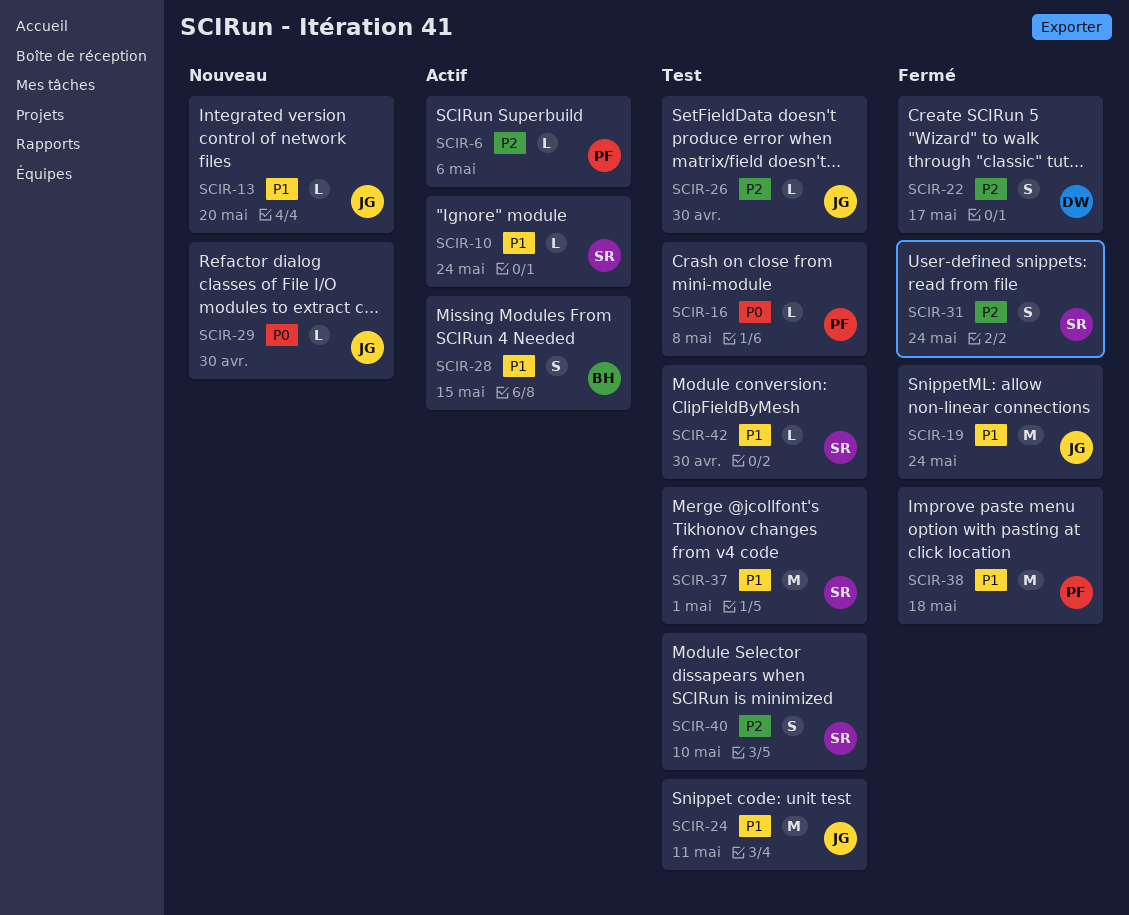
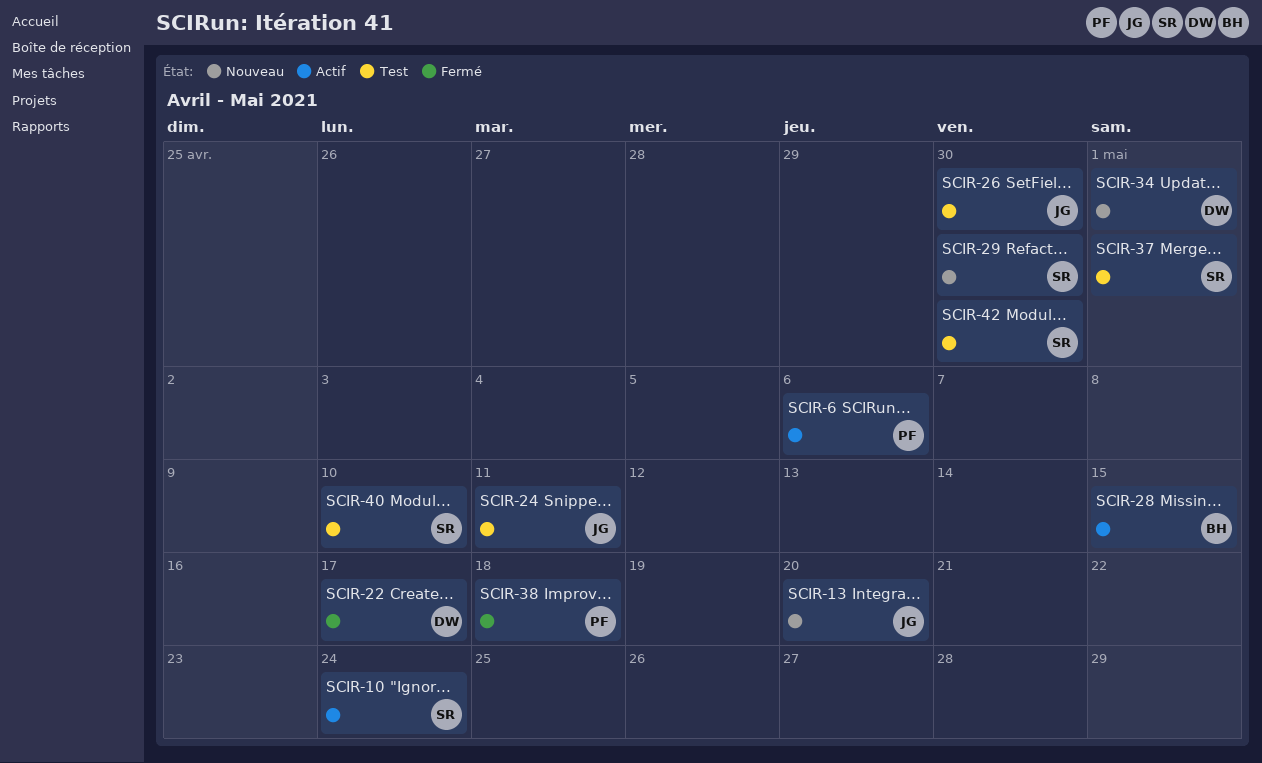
SCIR-16: present -> none
SCIR-19: present -> none
SCIR-29, owner: JG -> SR
SCIR-31: present -> none
SCIR-34: none -> present

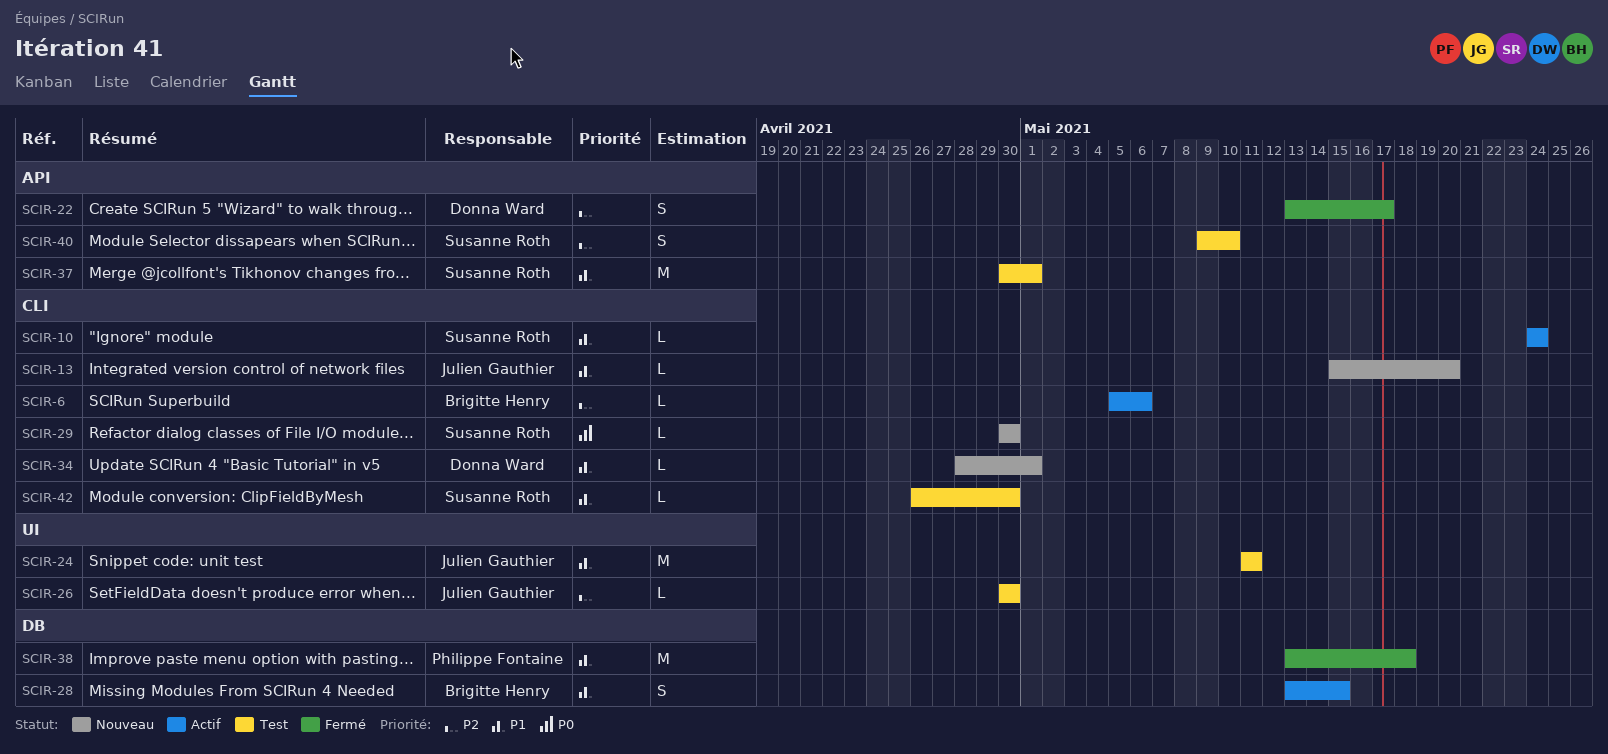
SCIR-6, owner: Philippe Fontaine -> Brigitte Henry

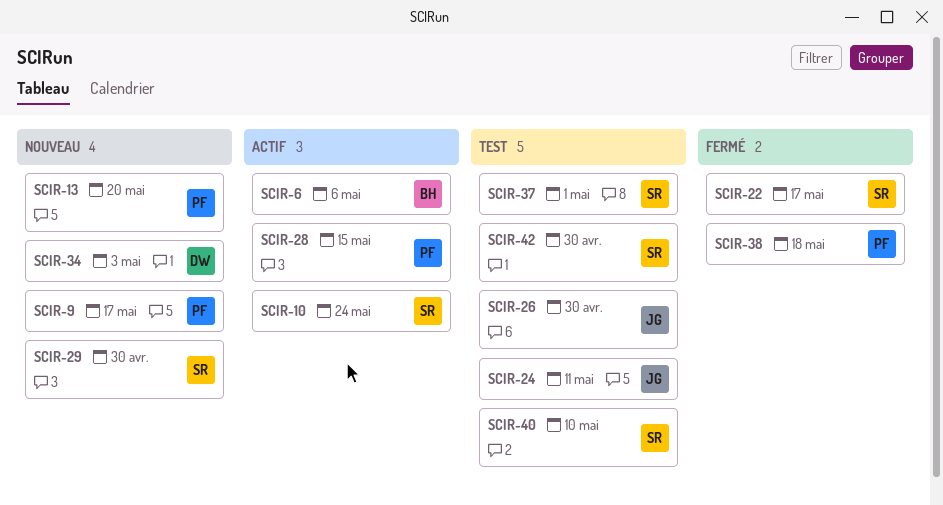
SCIR-9: none -> present
SCIR-13, owner: Julien Gauthier -> Philippe Fontaine
SCIR-22, owner: Donna Ward -> Susanne Roth
SCIR-28, owner: Brigitte Henry -> Philippe Fontaine
SCIR-34, due: May 1 -> May 3

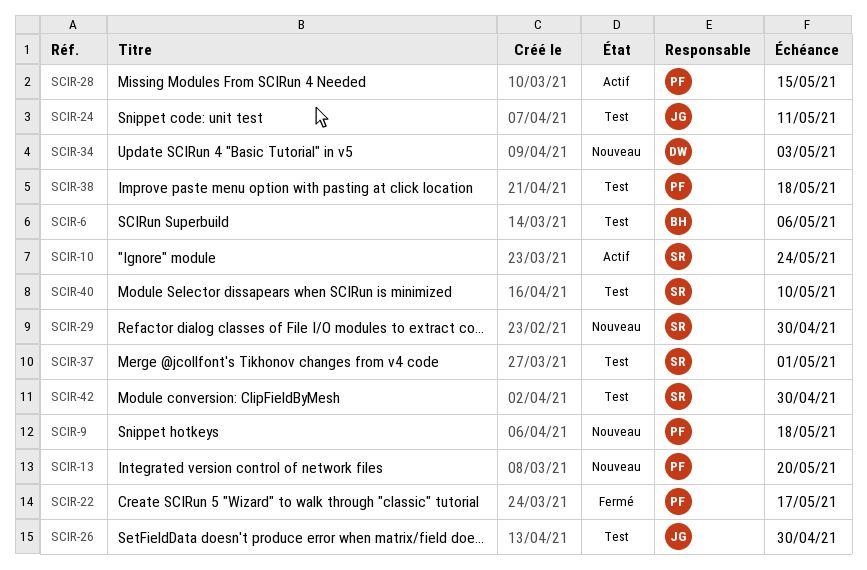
SCIR-6, status: Actif -> Test
SCIR-9, due: May 17 -> May 18
SCIR-22, owner: SR -> PF
SCIR-38, status: Fermé -> Test

